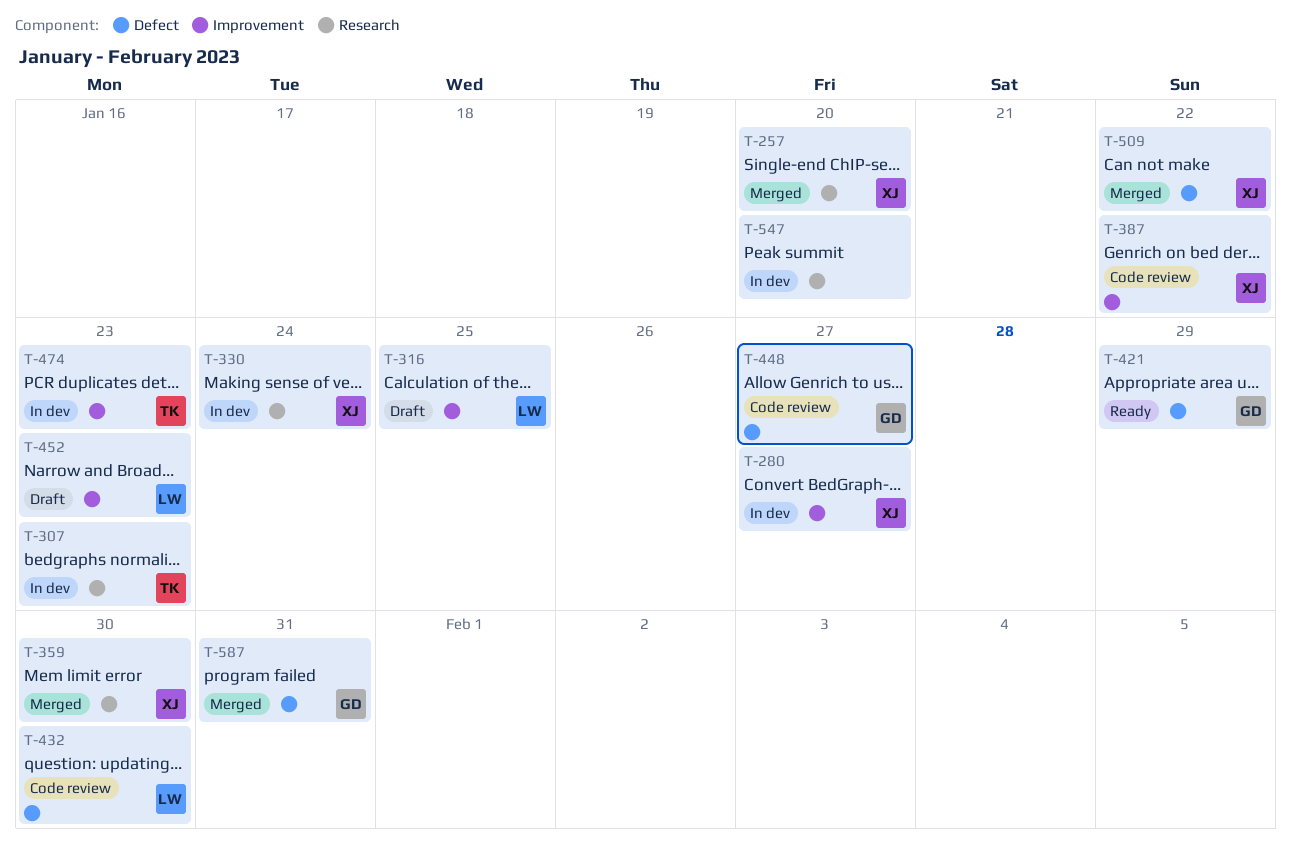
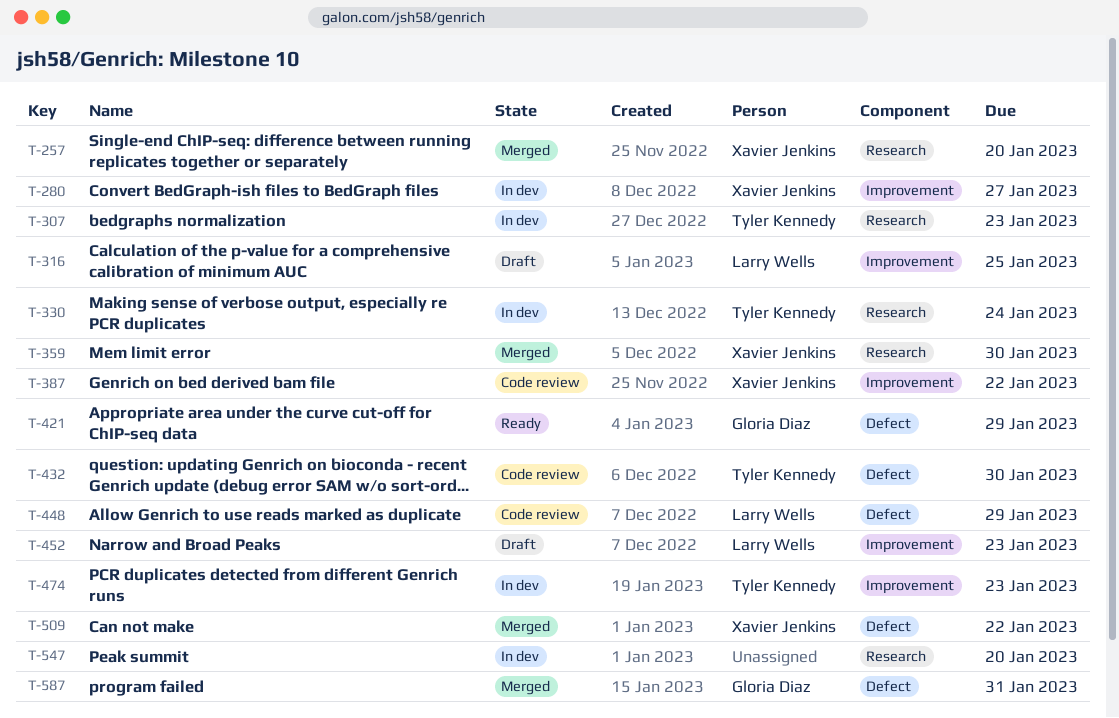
T-330, owner: Xavier Jenkins -> Tyler Kennedy
T-432, owner: Larry Wells -> Tyler Kennedy
T-448, owner: Gloria Diaz -> Larry Wells
T-448, due: Jan 27 -> Jan 29

